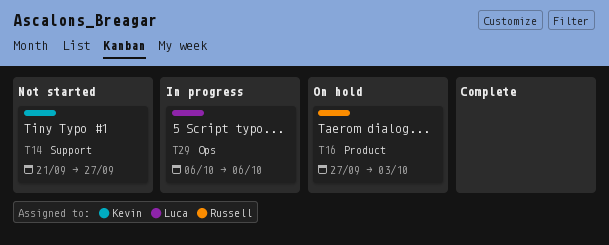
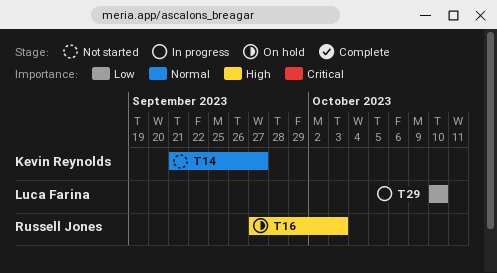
T29, start: Oct 6 -> Oct 10
T29, due: Oct 6 -> Oct 10

